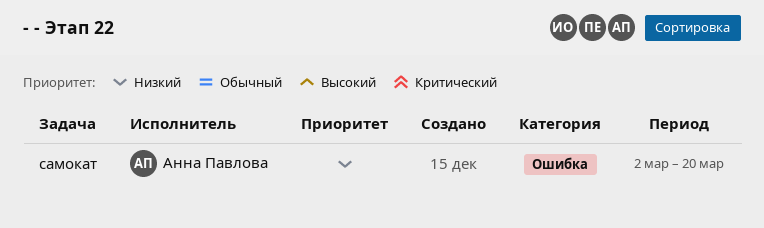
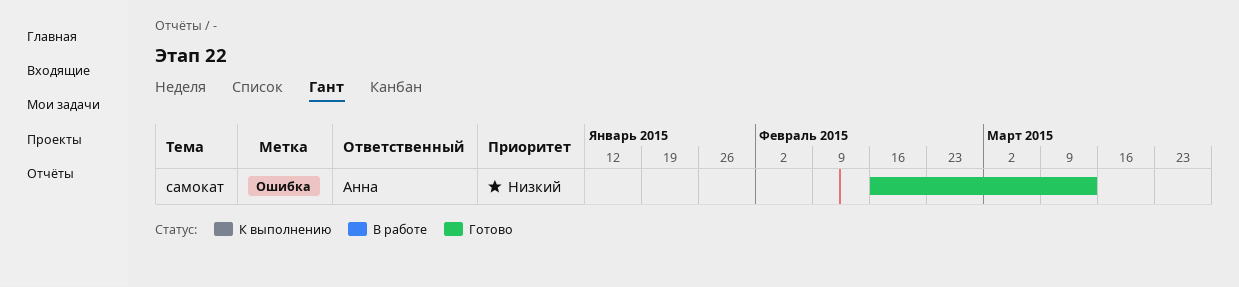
самокат, start: Mar 2 -> Feb 16
самокат, due: Mar 20 -> Mar 13

